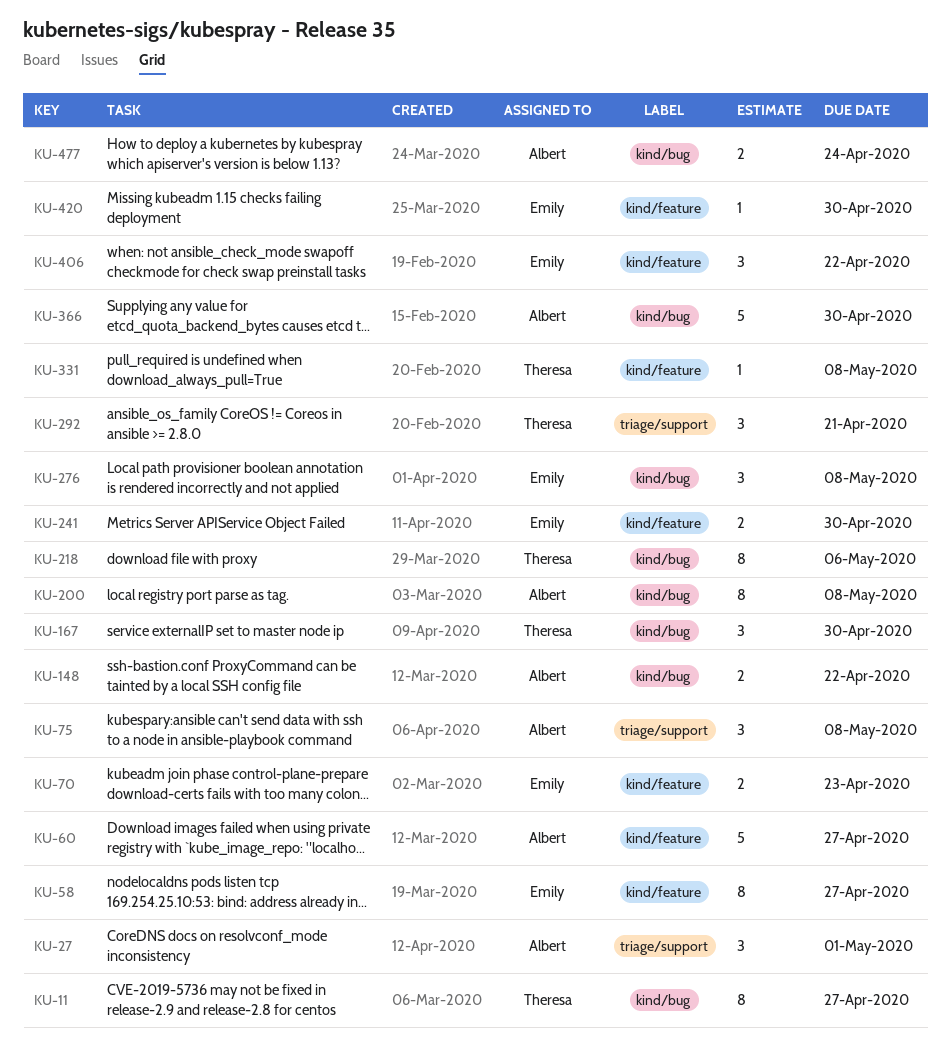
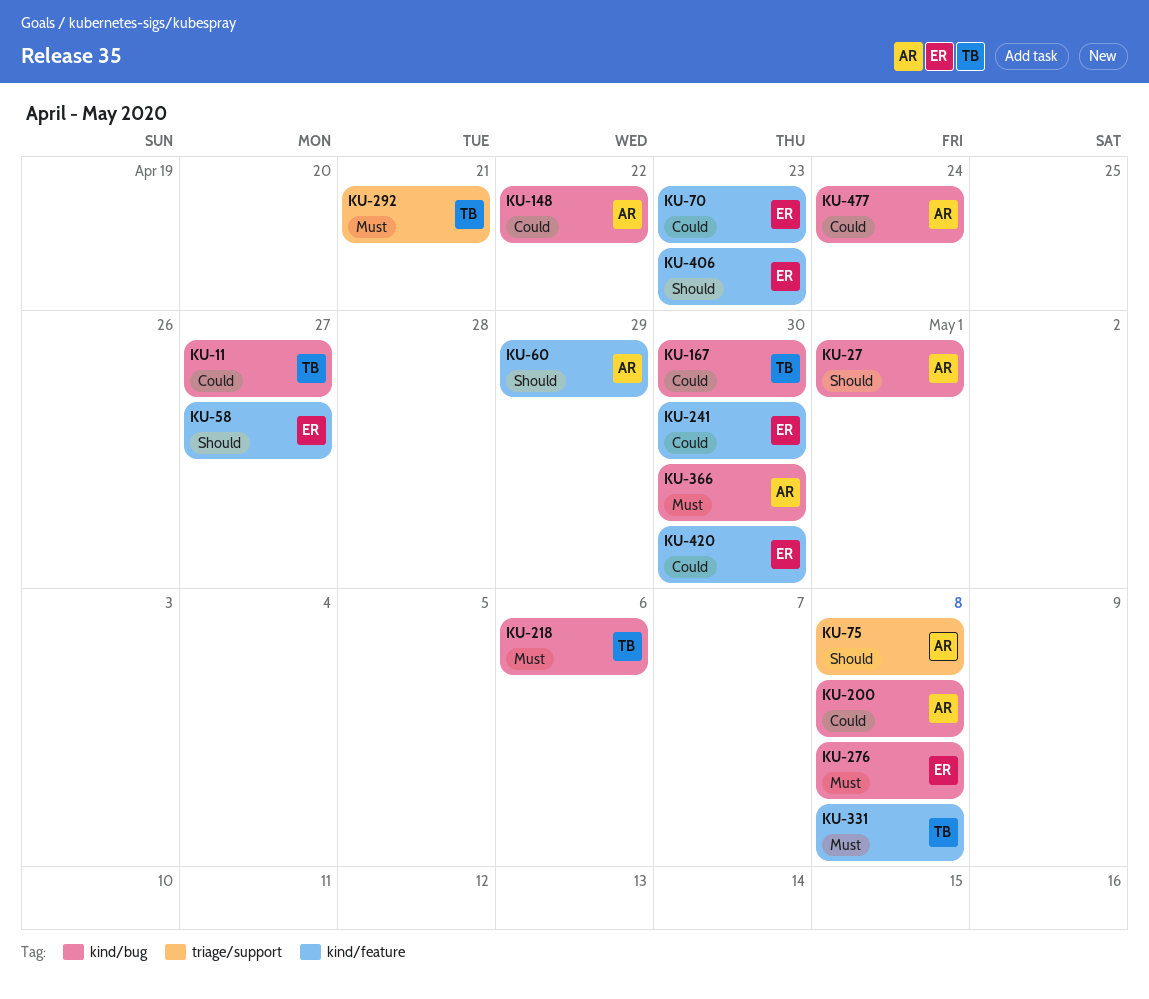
KU-27, label: triage/support -> kind/bug
KU-60, due: Apr 27 -> Apr 29
KU-406, due: Apr 22 -> Apr 23

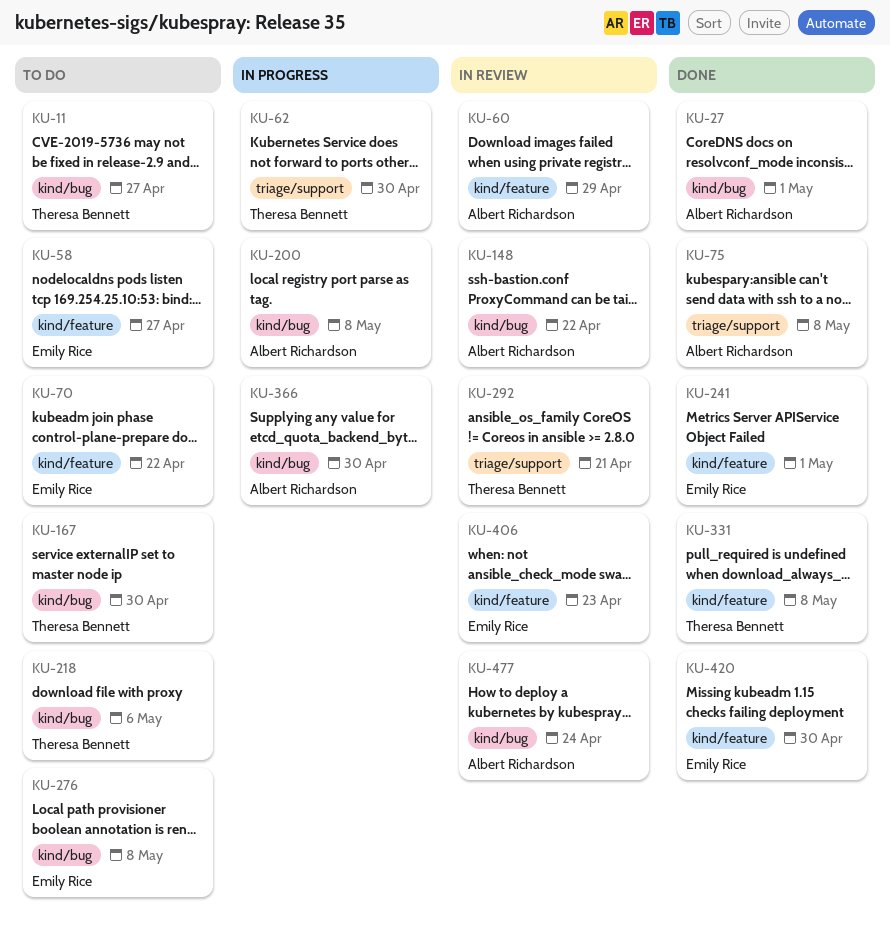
KU-62: none -> present
KU-70, due: Apr 23 -> Apr 22
KU-241, due: Apr 30 -> May 1

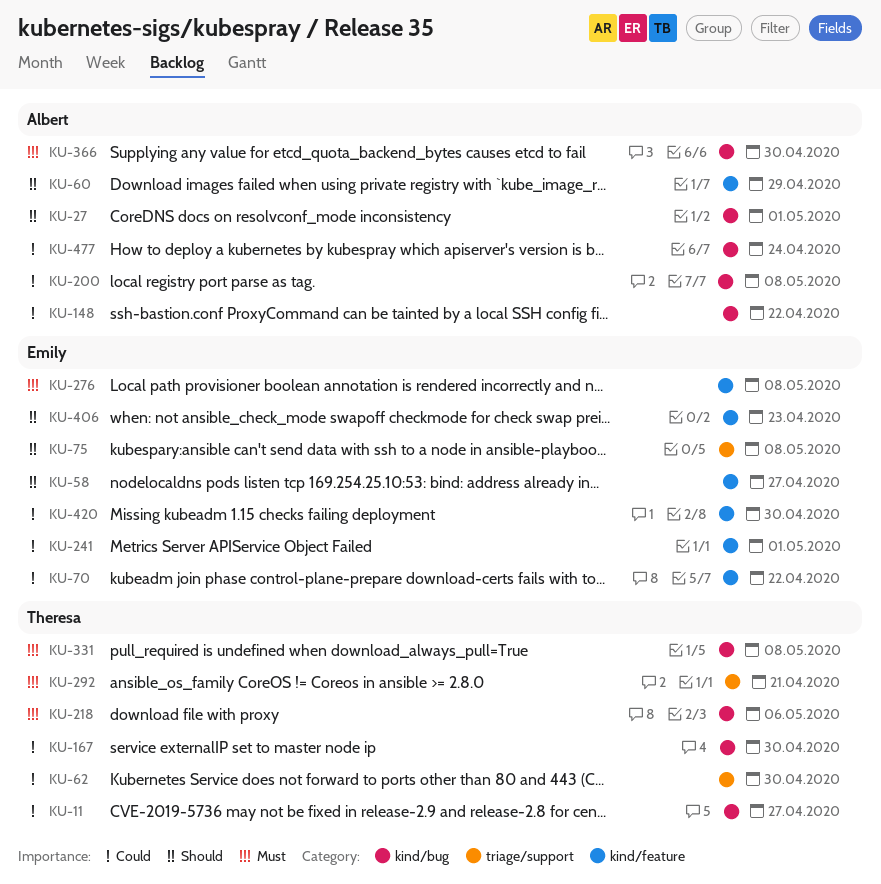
KU-75, owner: Albert Richardson -> Emily Rice
KU-276, label: kind/bug -> kind/feature
KU-331, label: kind/feature -> kind/bug

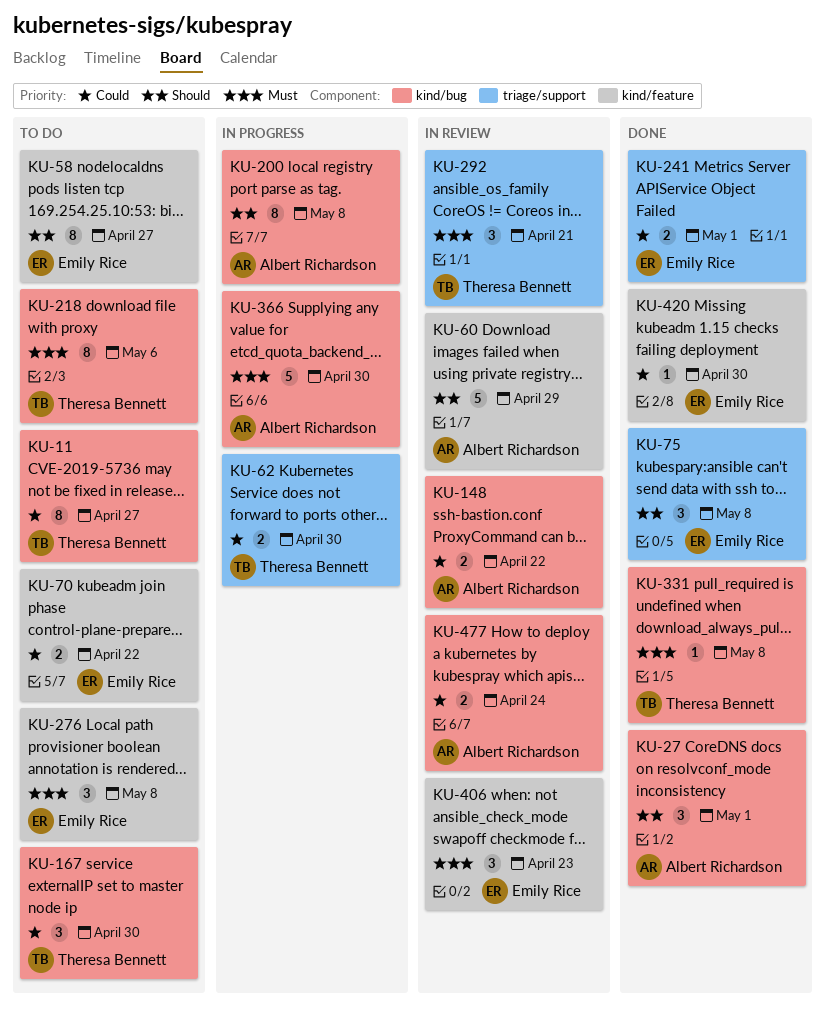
KU-200, priority: Could -> Should
KU-241, label: kind/feature -> triage/support
KU-406, priority: Should -> Must

